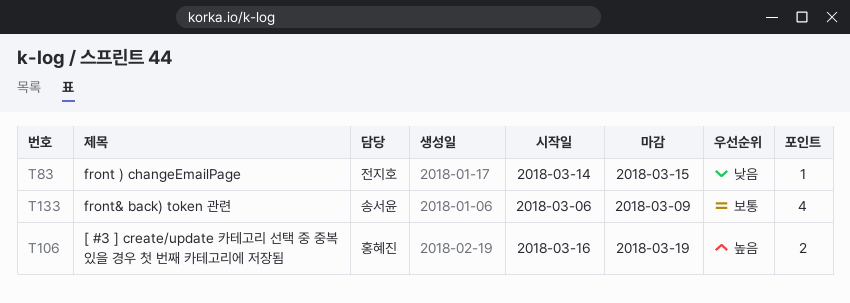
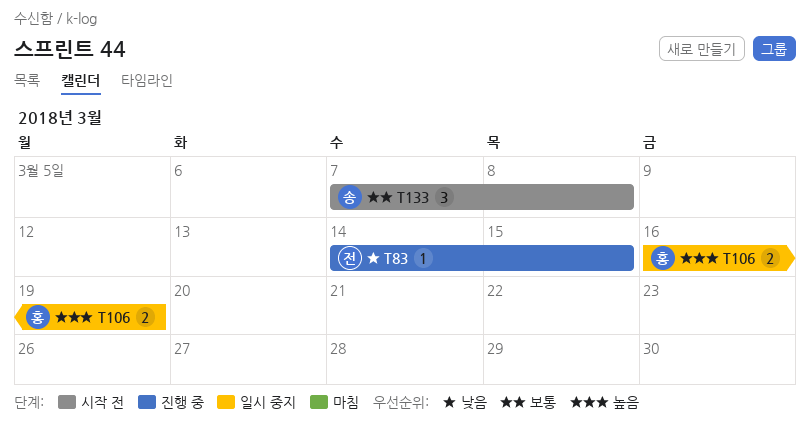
T133, estimate: 4 -> 3
T133, start: Mar 6 -> Mar 7
T133, due: Mar 9 -> Mar 8

